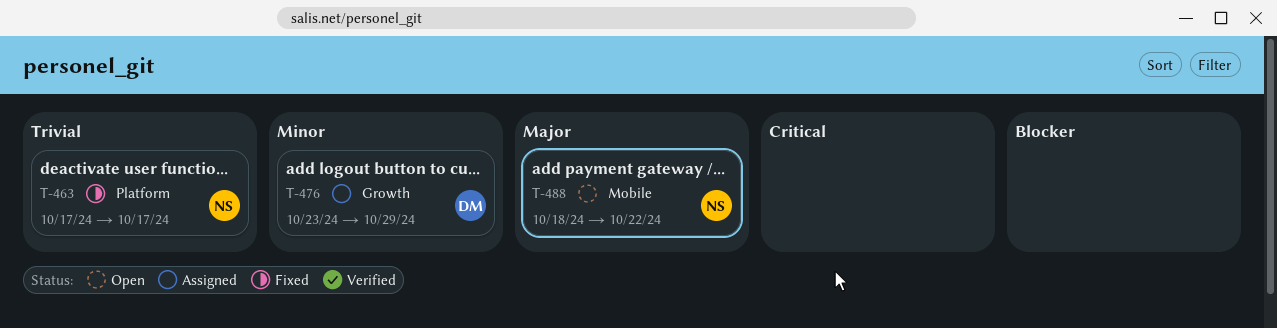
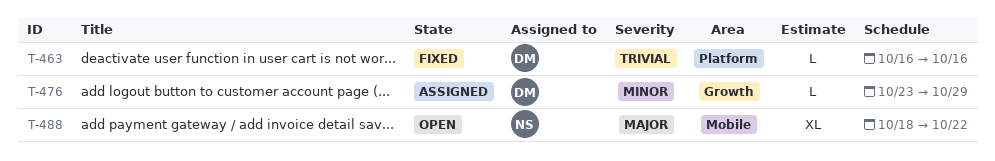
T-463, owner: NS -> DM
T-463, start: Oct 17 -> Oct 16
T-463, due: Oct 17 -> Oct 16

